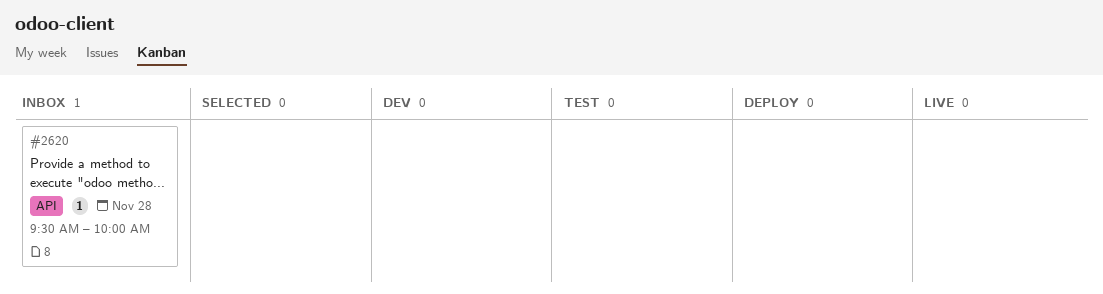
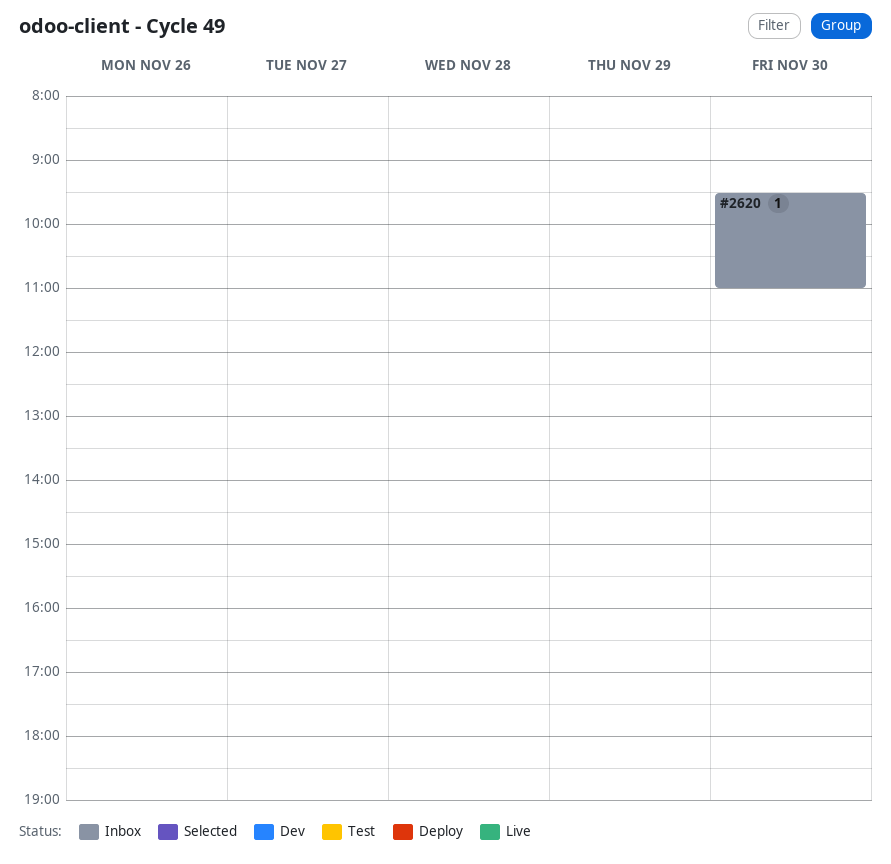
#2620, day: Nov 28 -> Nov 30
#2620, ends: 10:00 -> 11:00

